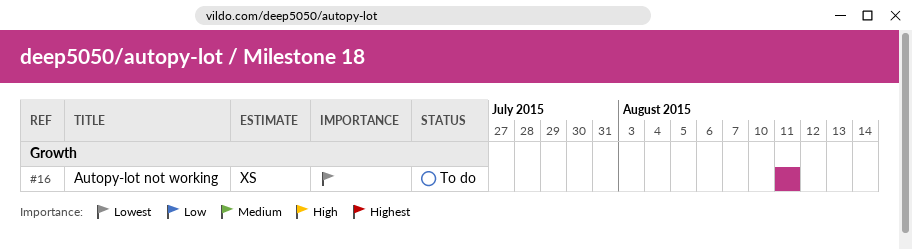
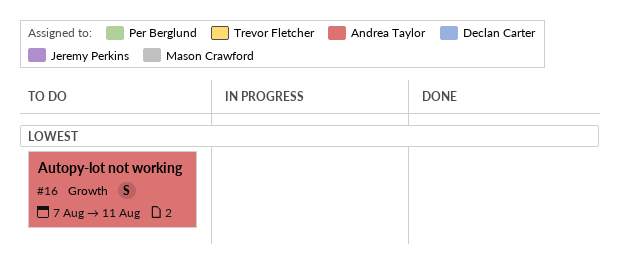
#16, estimate: XS -> S
#16, start: Aug 11 -> Aug 7

